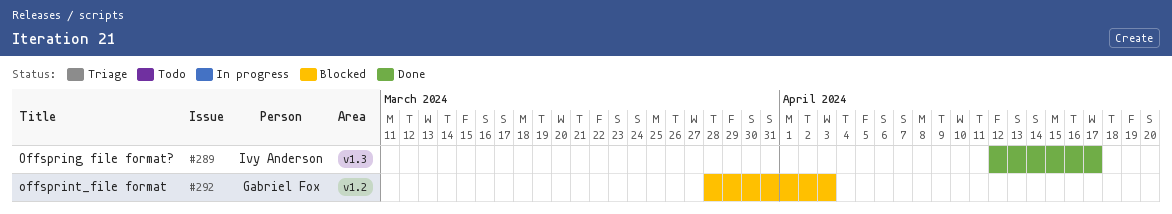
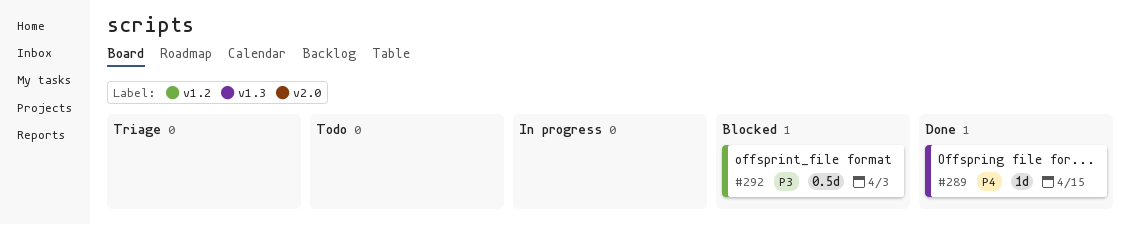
#289, due: Apr 17 -> Apr 15

